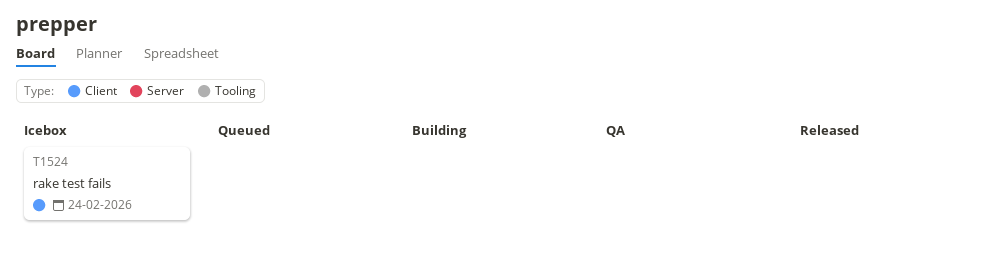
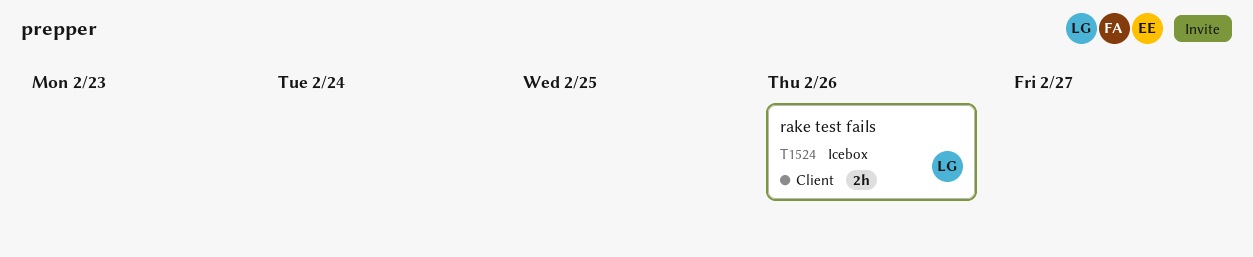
T1524, due: Feb 24 -> Feb 26

